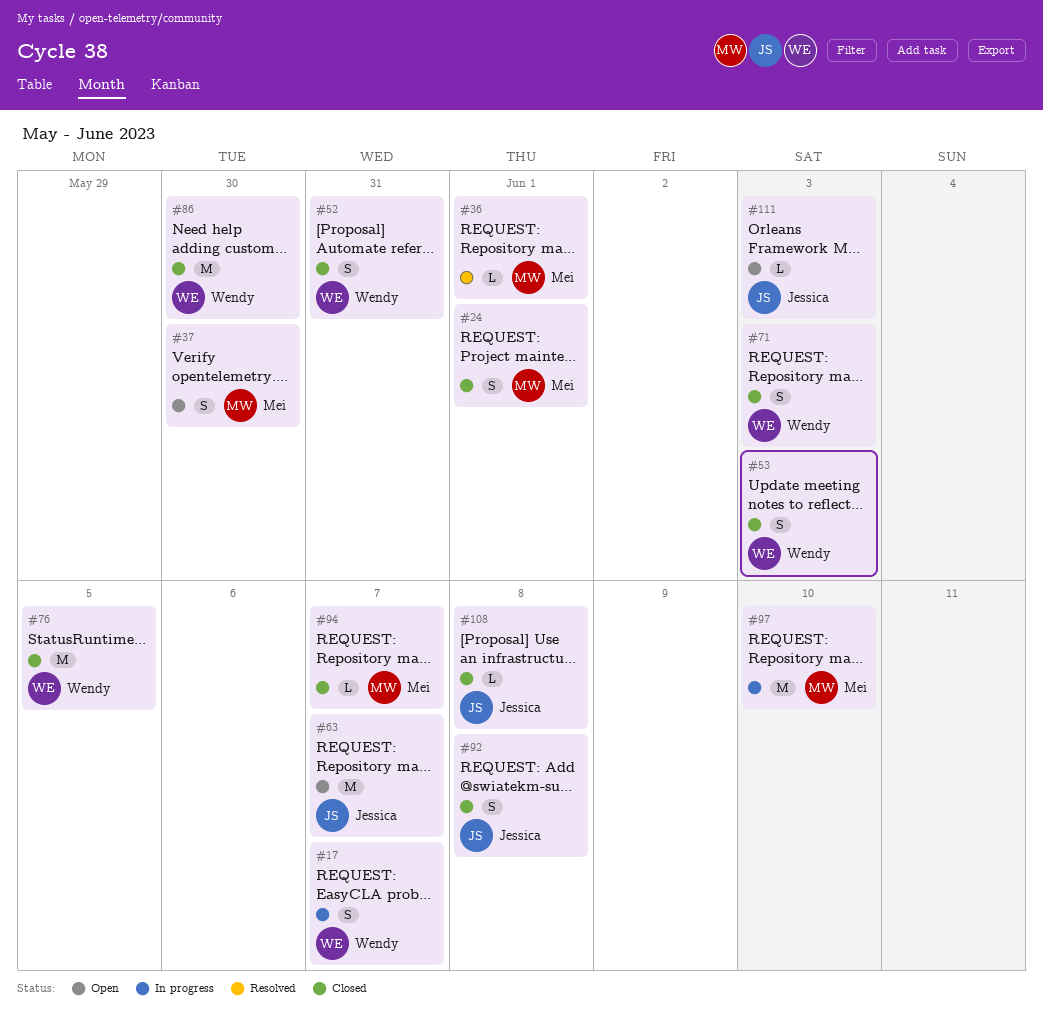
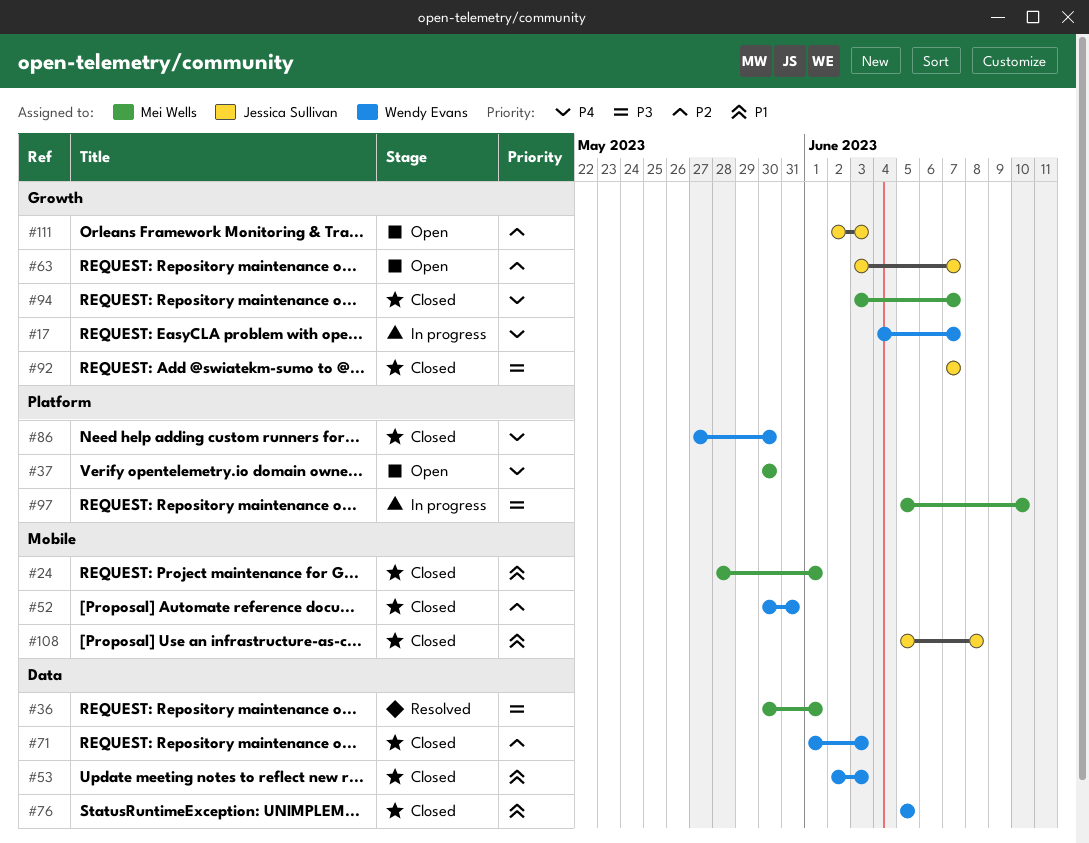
#92, due: Jun 8 -> Jun 7

